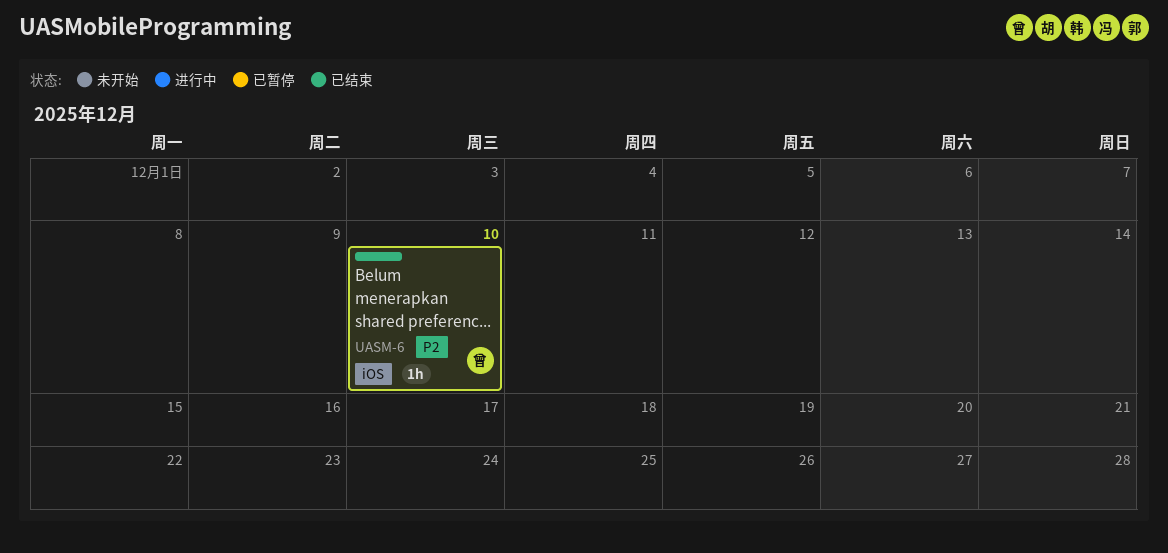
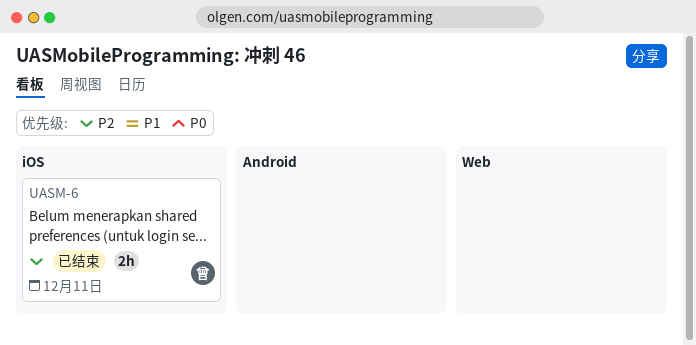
UASM-6, estimate: 1h -> 2h
UASM-6, due: Dec 10 -> Dec 11

